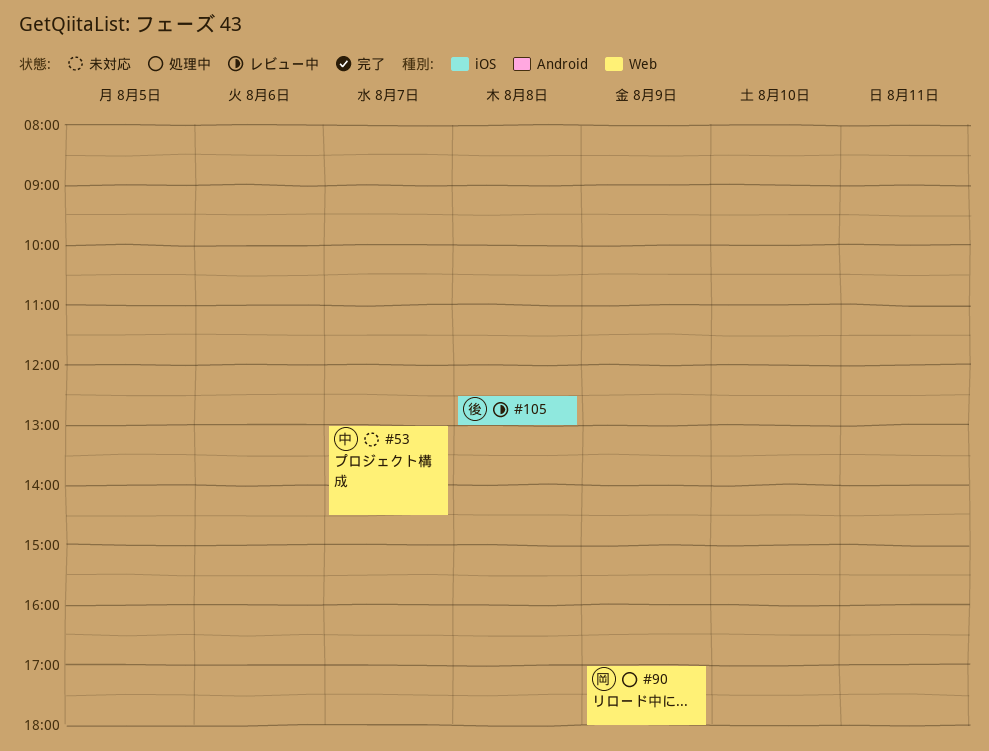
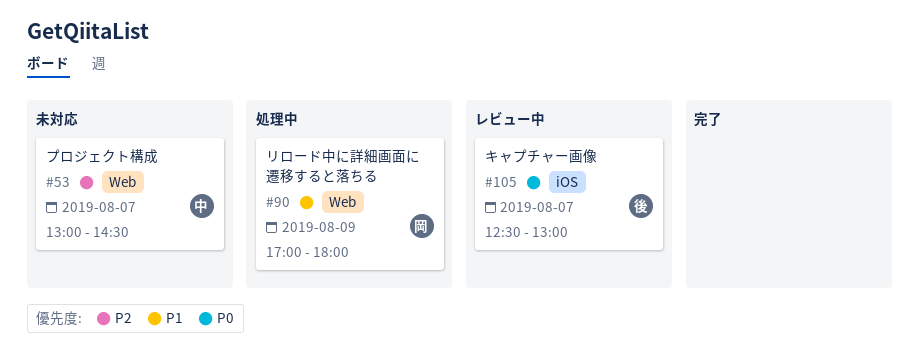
#105, day: Aug 8 -> Aug 7

